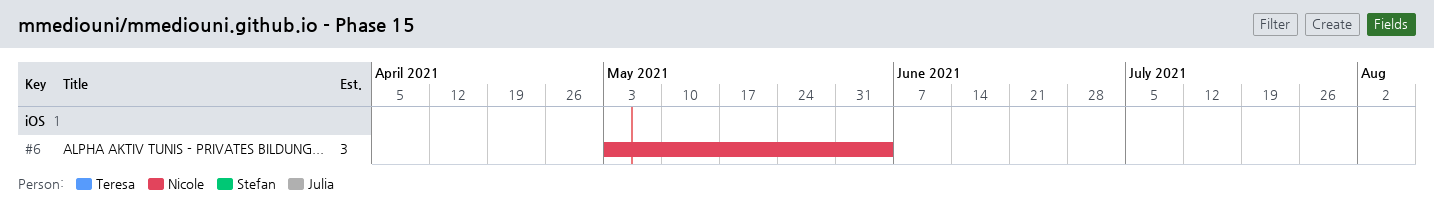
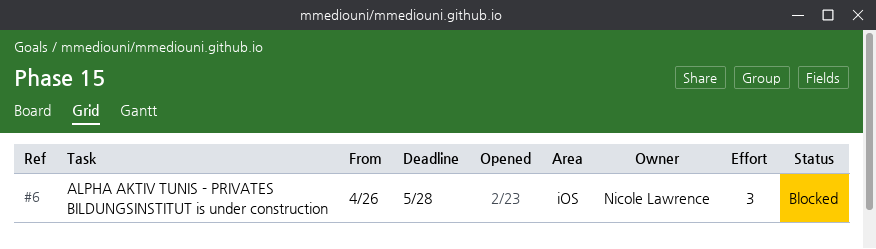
#6, start: May 3 -> Apr 26
#6, due: Jun 4 -> May 28

